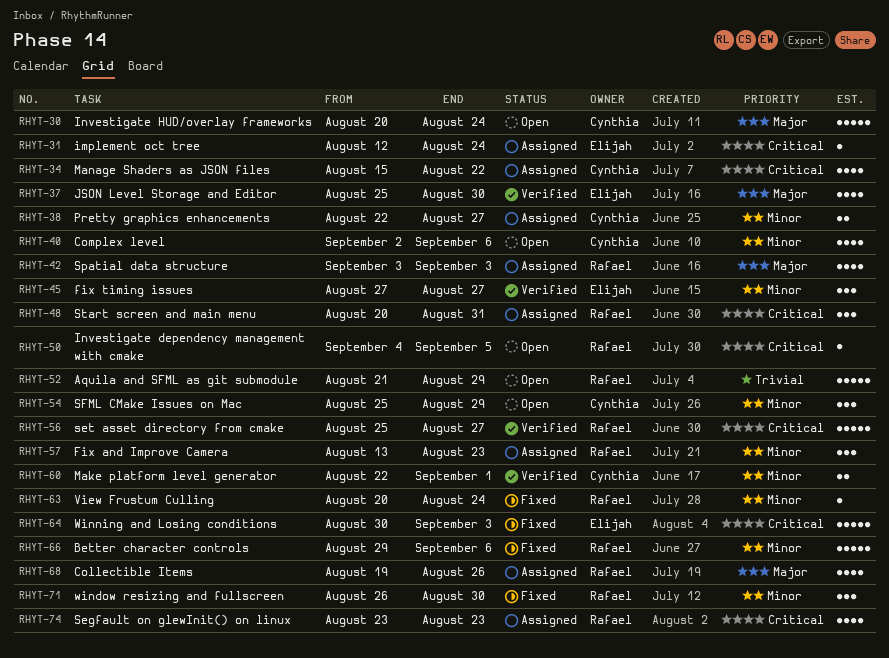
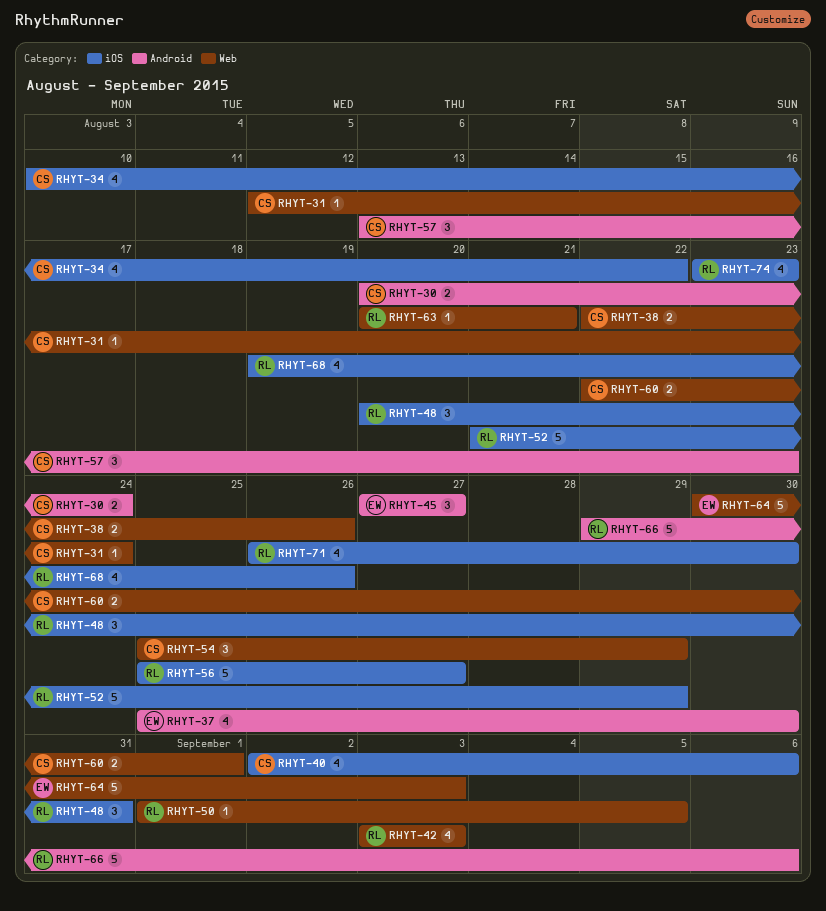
RHYT-30, estimate: 5 -> 2
RHYT-31, owner: Elijah -> Cynthia
RHYT-34, start: Aug 15 -> Aug 10
RHYT-38, due: Aug 27 -> Aug 26
RHYT-50, start: Sep 4 -> Sep 1
RHYT-57, owner: Rafael -> Cynthia
RHYT-63, due: Aug 24 -> Aug 21
RHYT-71, estimate: 3 -> 4

